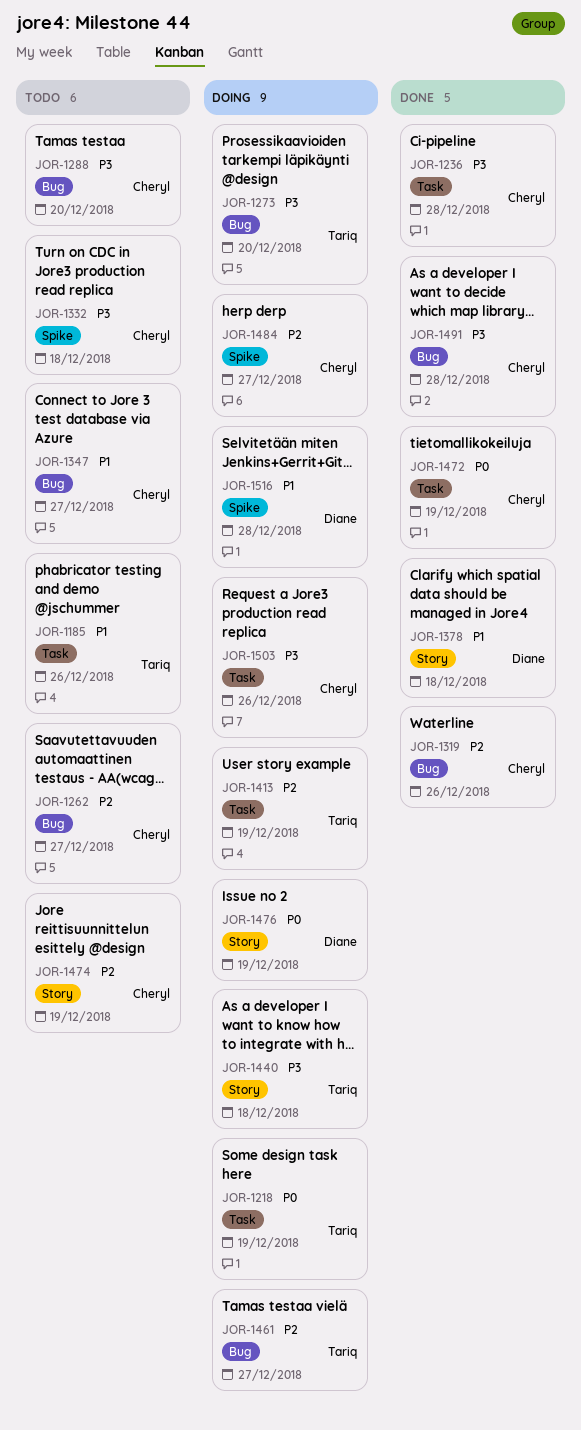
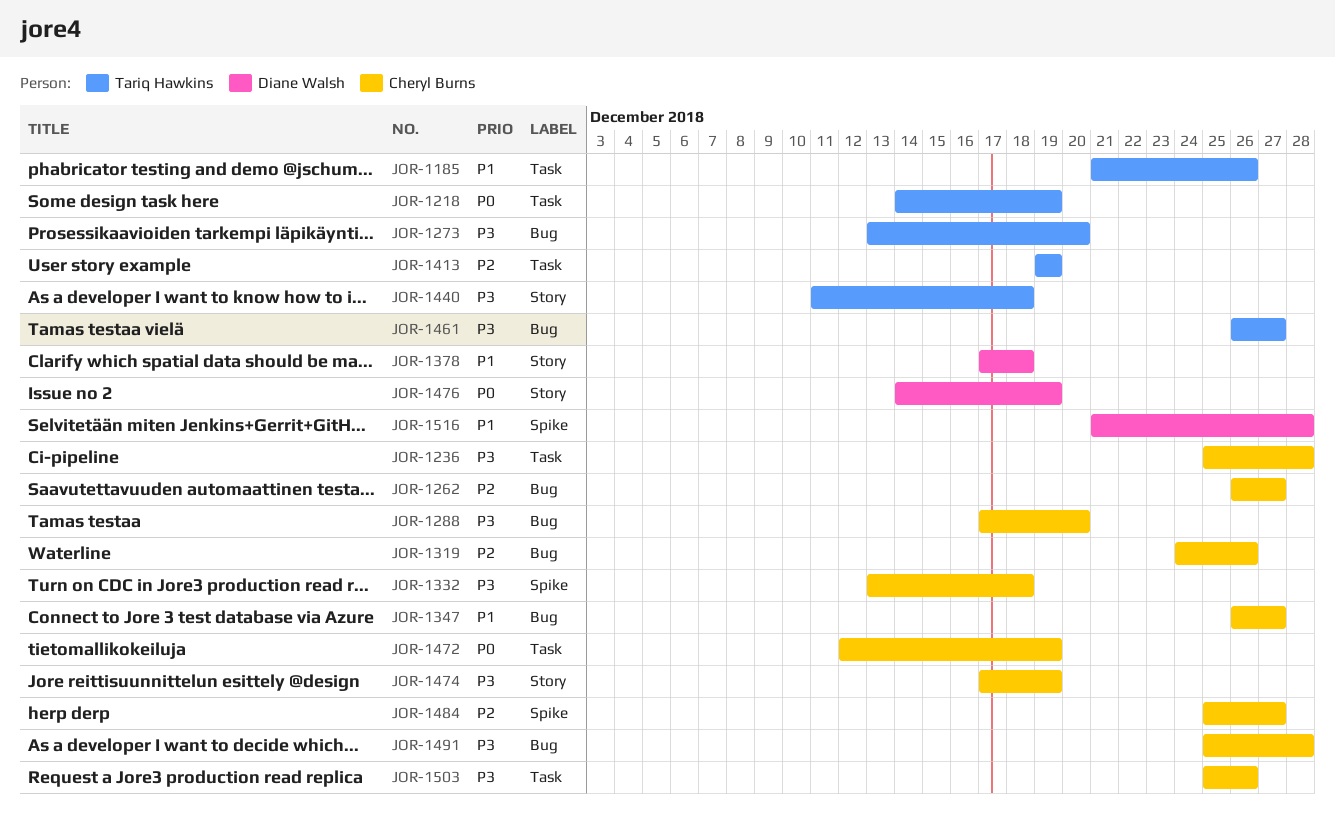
JOR-1461, priority: P2 -> P3
JOR-1474, priority: P2 -> P3

